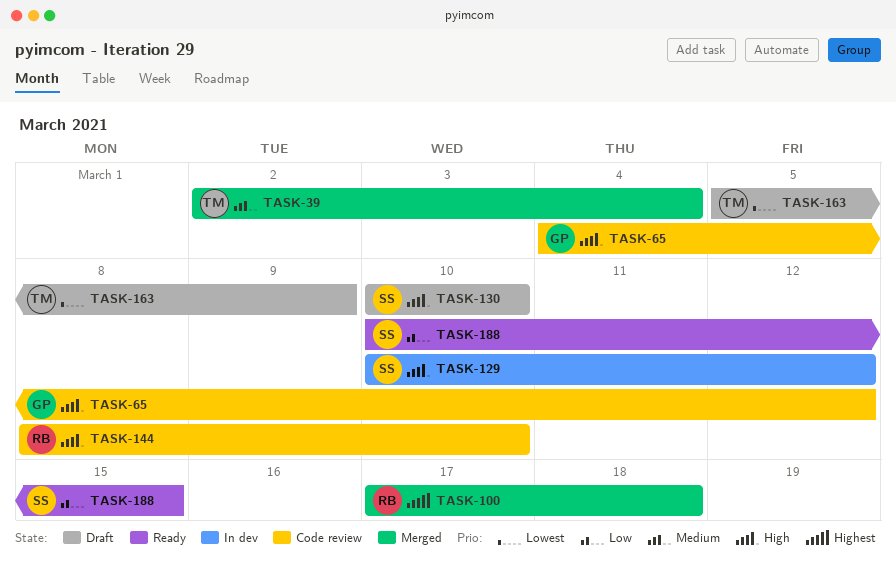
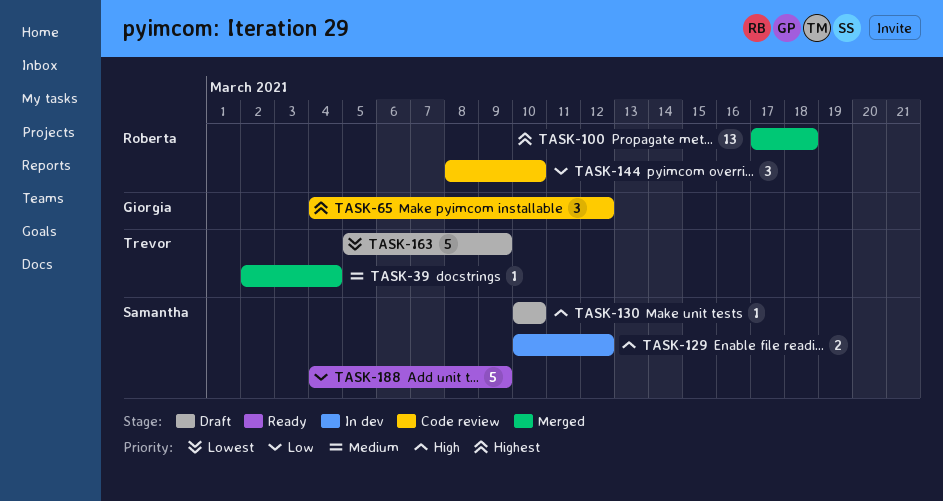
TASK-65, priority: High -> Highest
TASK-144, priority: High -> Low
TASK-188, start: Mar 10 -> Mar 4
TASK-188, due: Mar 15 -> Mar 9

